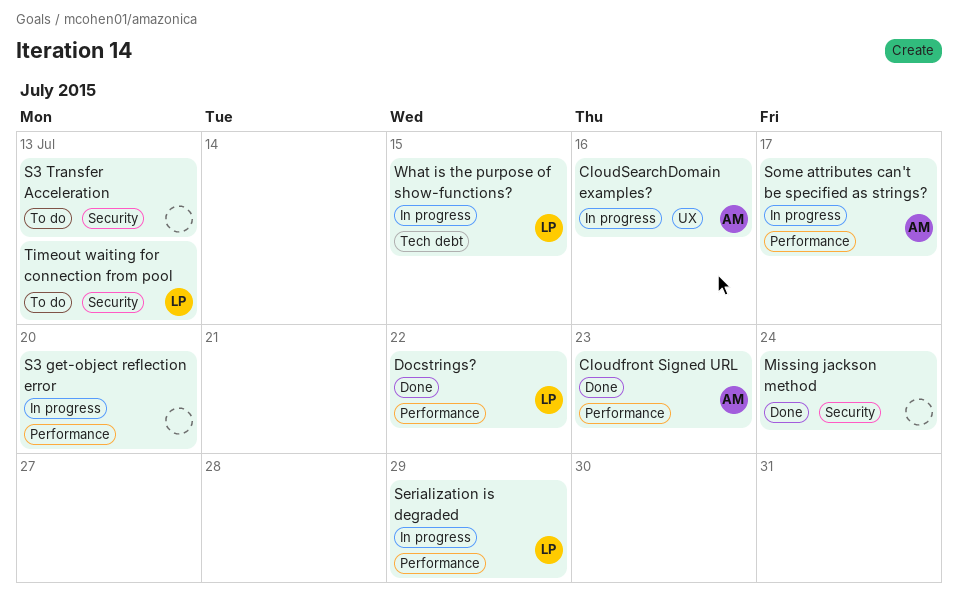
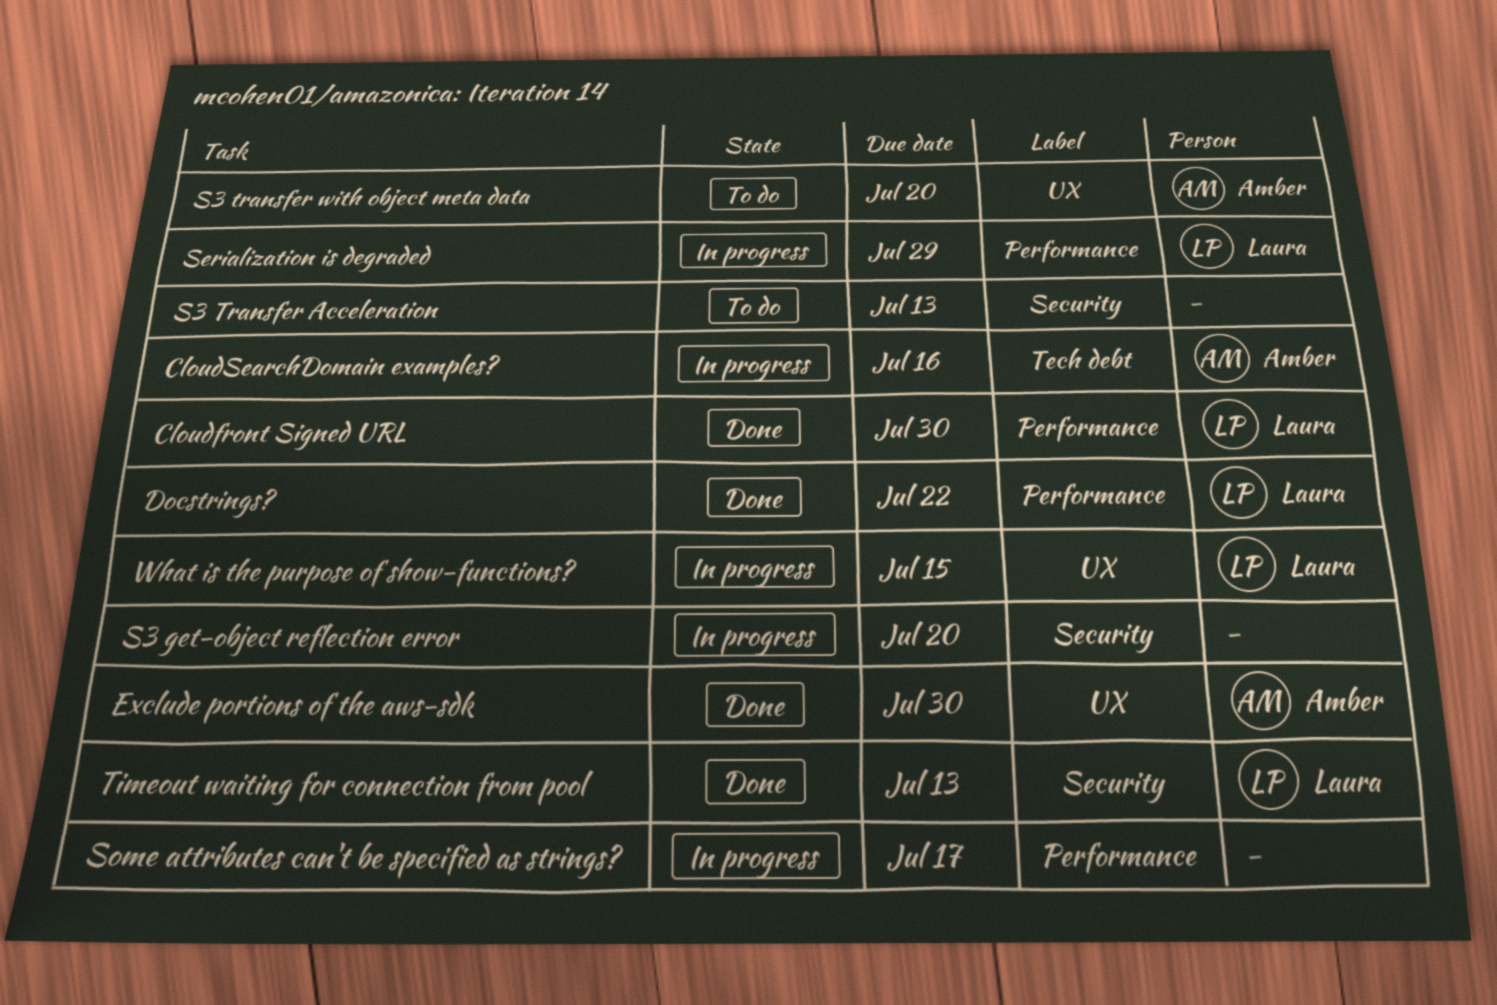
Cloudfront Signed URL, owner: Amber -> Laura
Cloudfront Signed URL, due: Jul 23 -> Jul 30
CloudSearchDomain examples?, label: UX -> Tech debt
Exclude portions of the aws-sdk: none -> present
Missing jackson method: present -> none
S3 get-object reflection error, label: Performance -> Security
S3 transfer with object meta data: none -> present
Some attributes can't be specified as strings?, owner: Amber -> none
Timeout waiting for connection from pool, status: To do -> Done
What is the purpose of show-functions?, label: Tech debt -> UX

